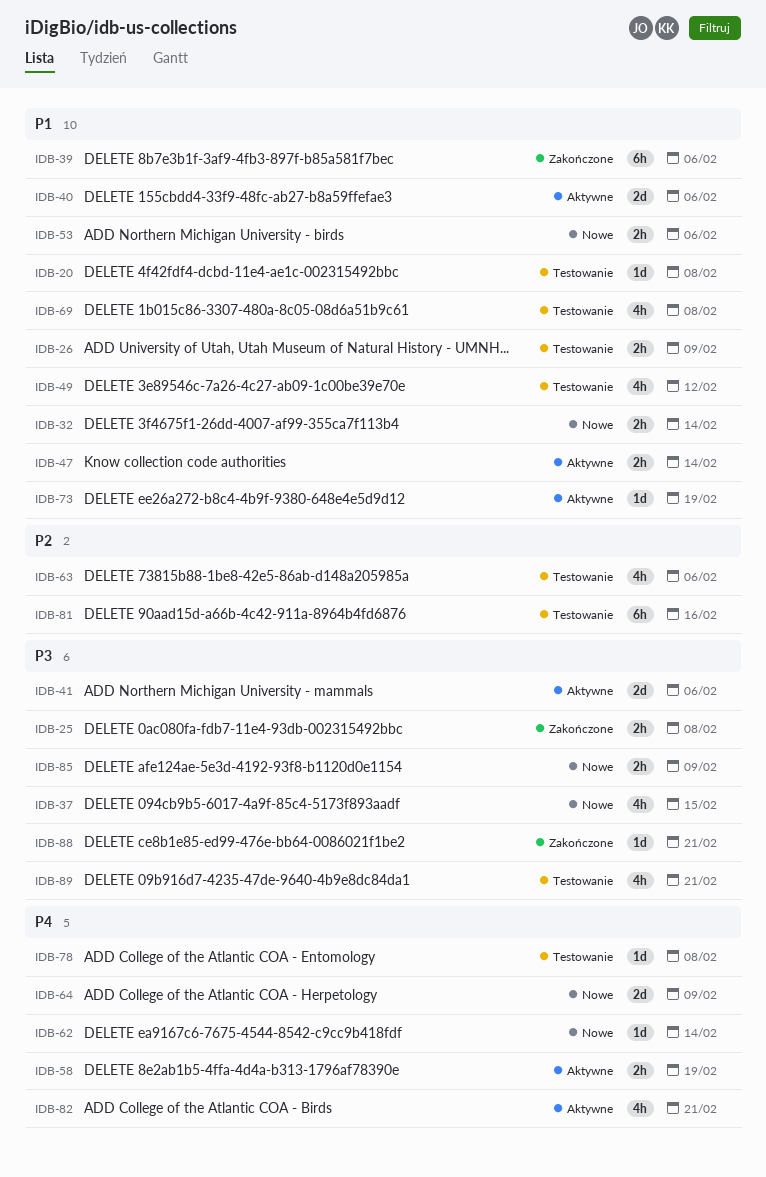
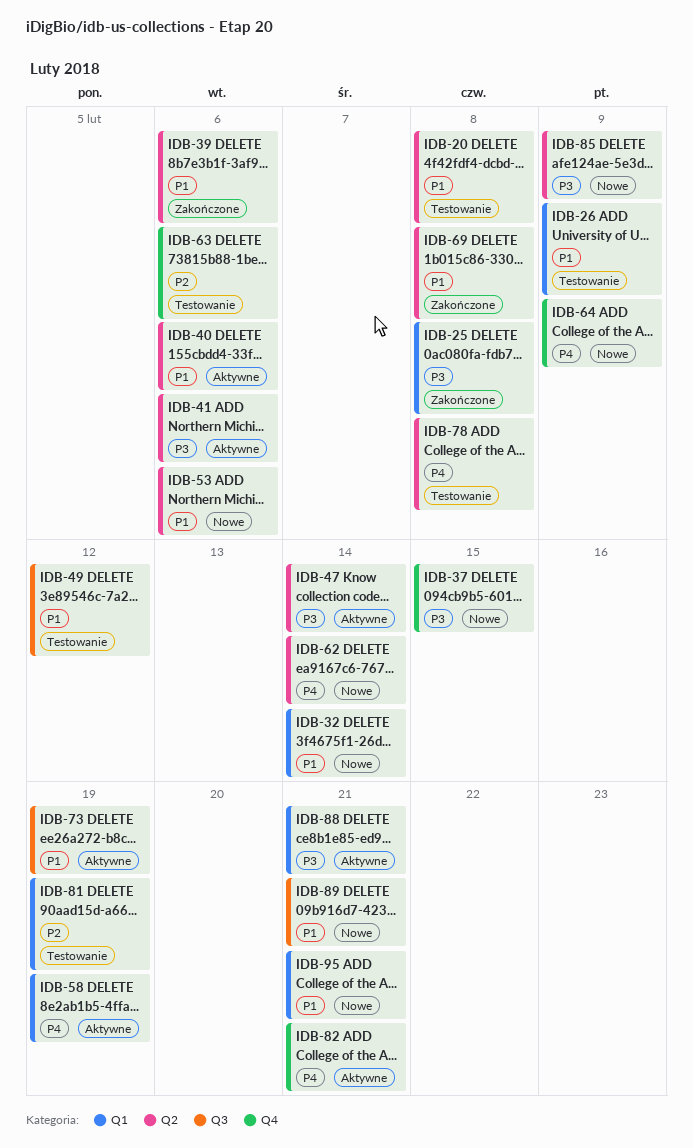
IDB-47, priority: P1 -> P3
IDB-69, status: Testowanie -> Zakończone
IDB-81, due: Feb 16 -> Feb 19
IDB-88, status: Zakończone -> Aktywne
IDB-89, status: Testowanie -> Nowe
IDB-89, priority: P3 -> P1
IDB-95: none -> present

